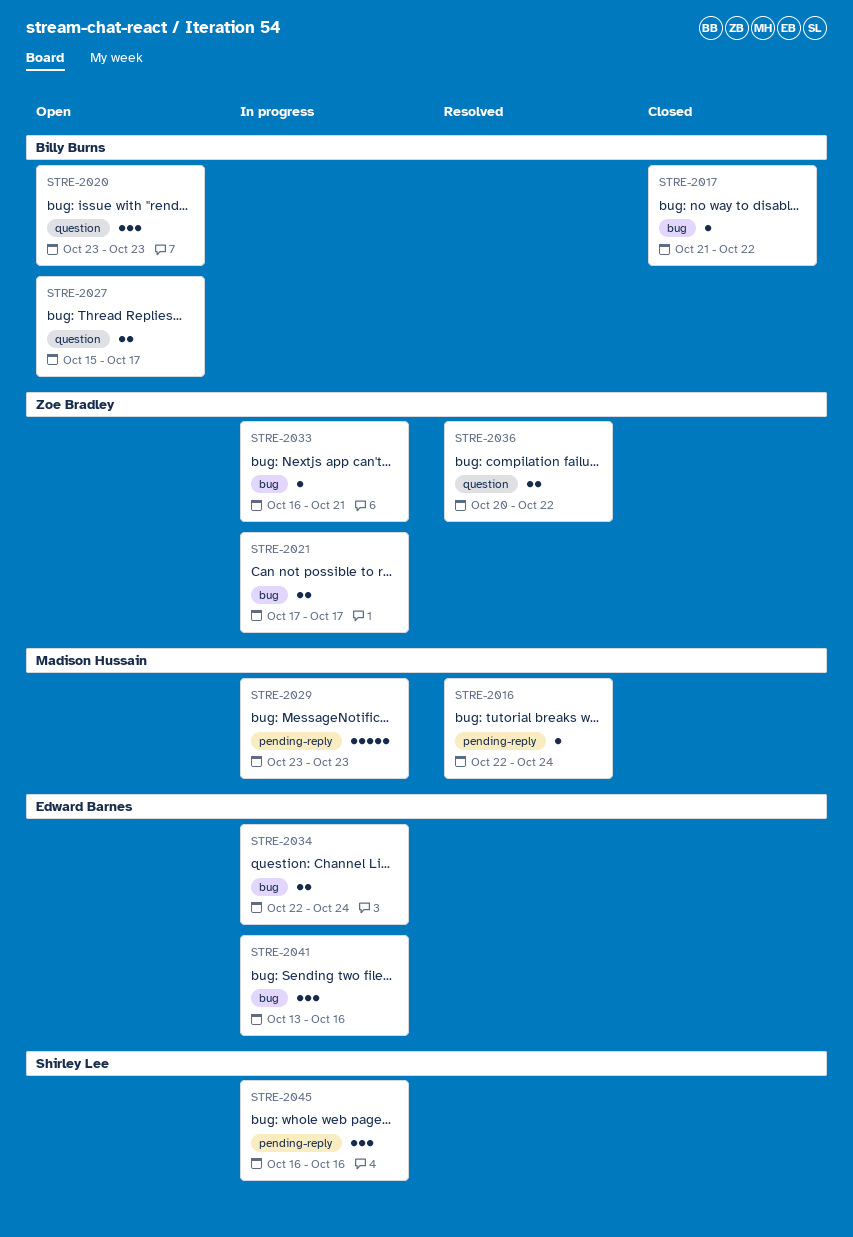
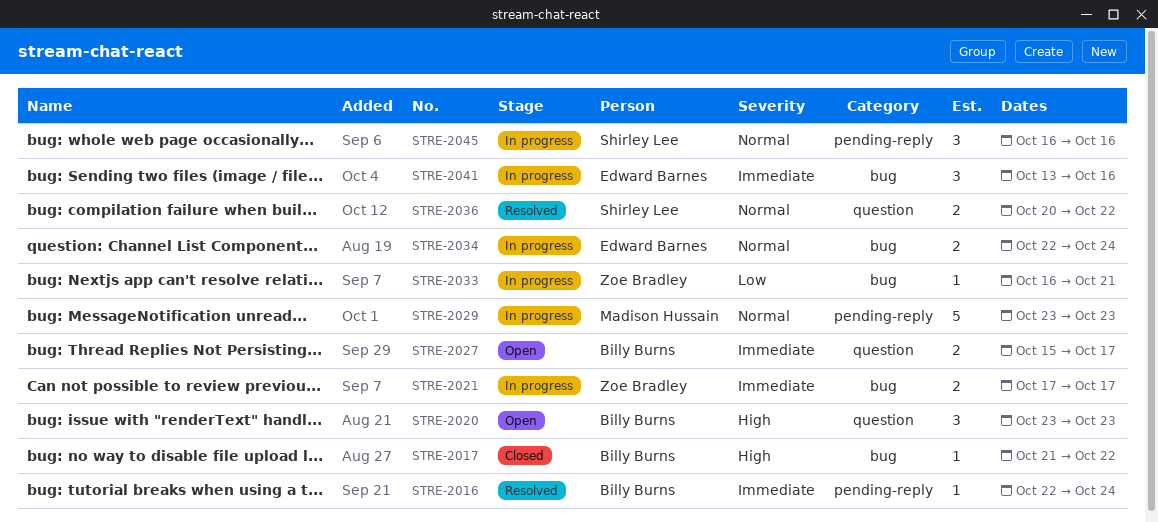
STRE-2016, owner: Madison Hussain -> Billy Burns
STRE-2036, owner: Zoe Bradley -> Shirley Lee

